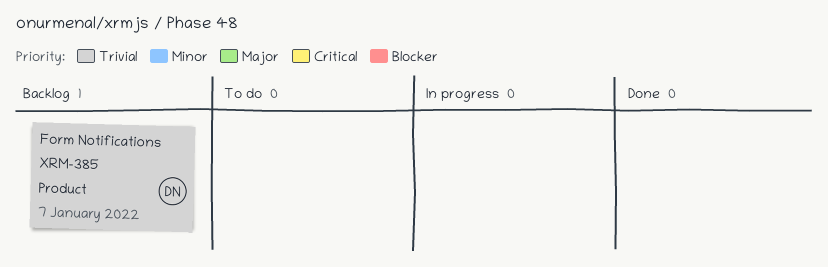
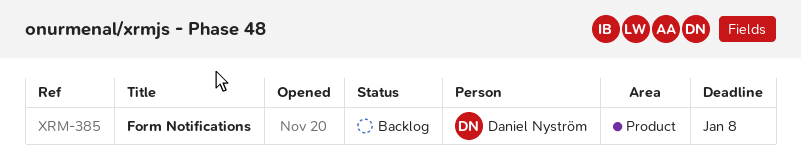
XRM-385, due: Jan 7 -> Jan 8

